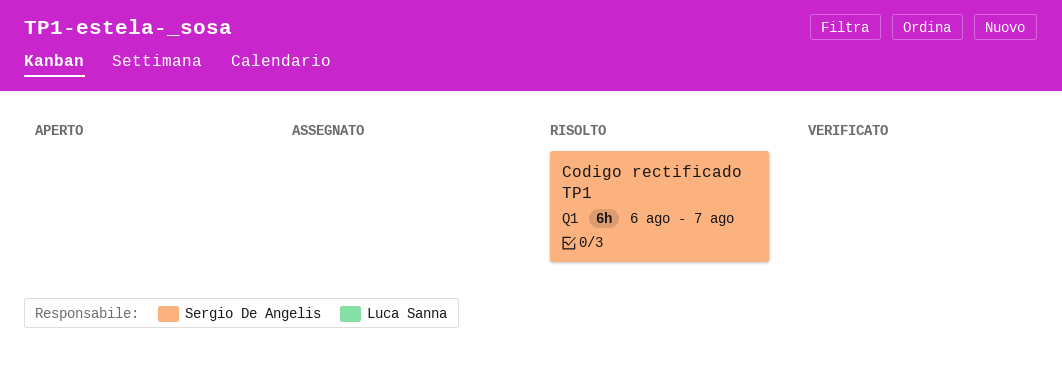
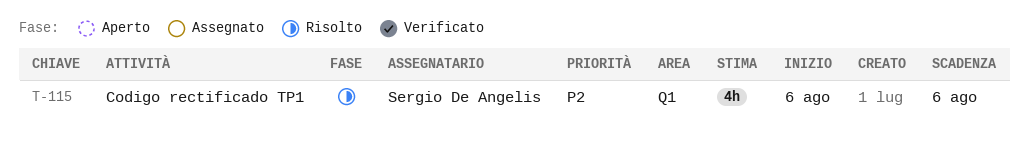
Codigo rectificado TP1, estimate: 6h -> 4h
Codigo rectificado TP1, due: Aug 7 -> Aug 6

